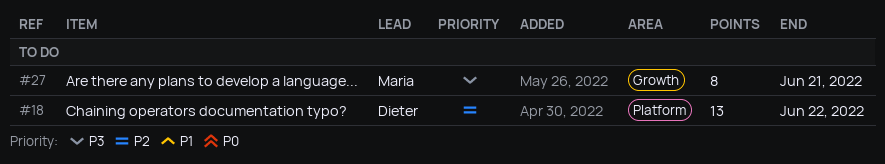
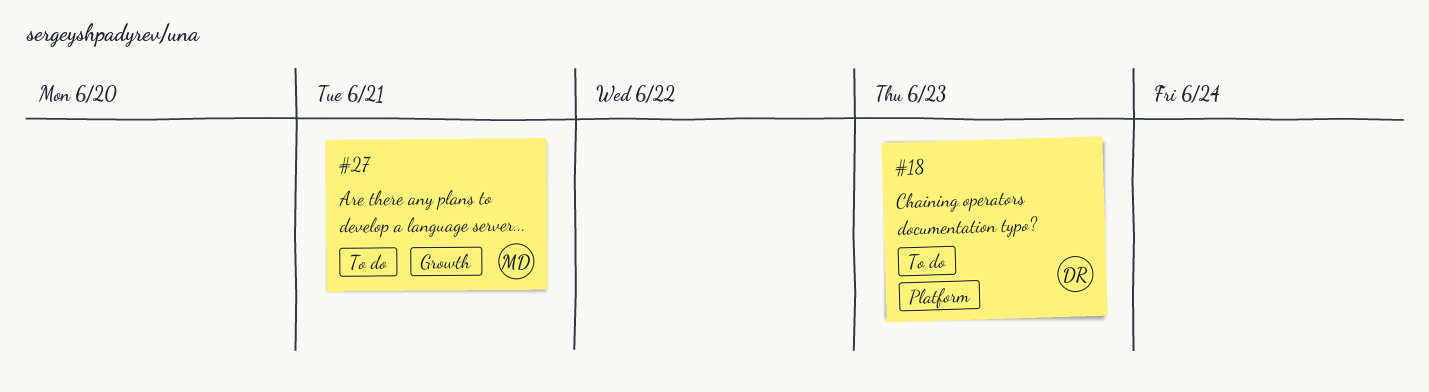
#18, due: Jun 22 -> Jun 23

